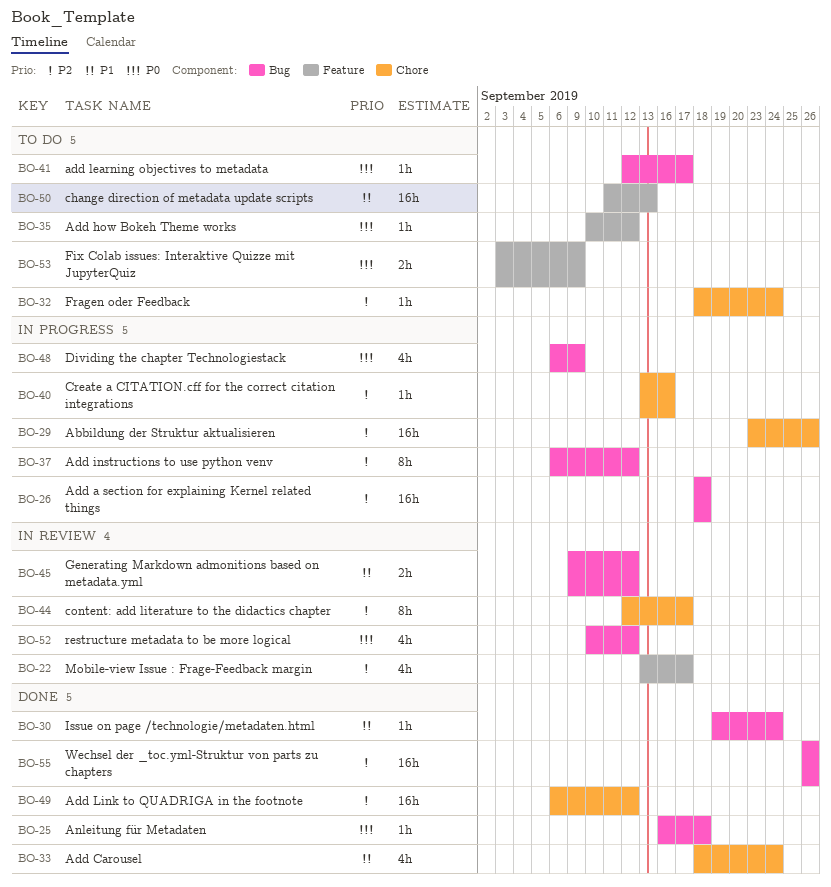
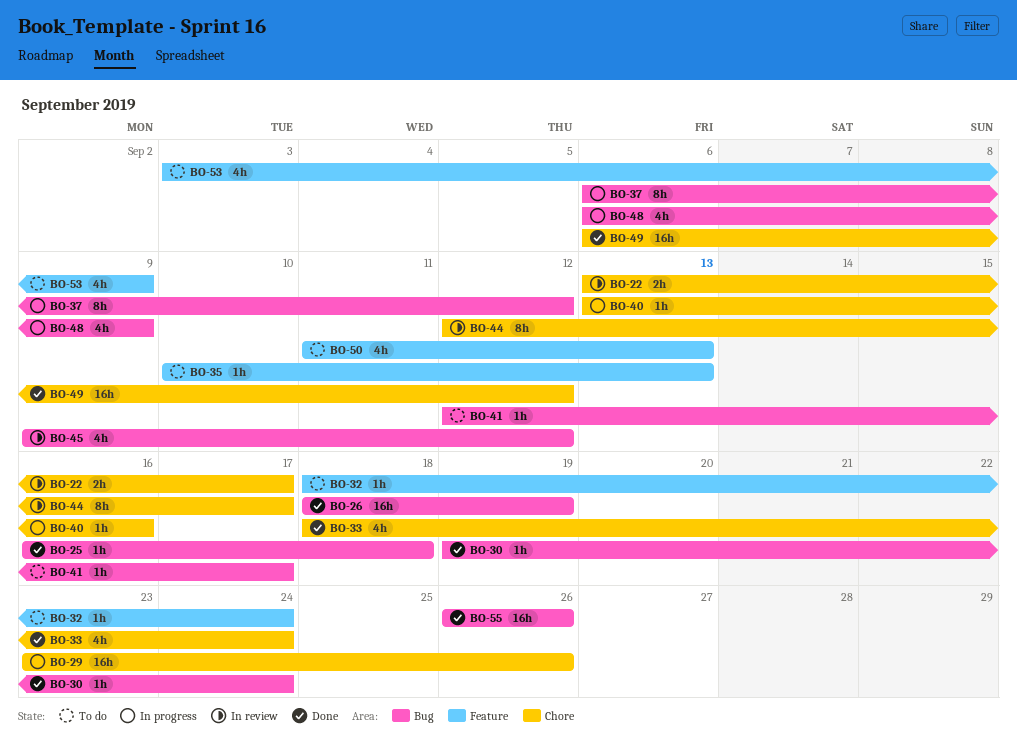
BO-22, label: Feature -> Chore
BO-22, estimate: 4h -> 2h
BO-26, status: In progress -> Done
BO-26, due: Sep 18 -> Sep 19
BO-32, label: Chore -> Feature
BO-35, due: Sep 12 -> Sep 13
BO-45, estimate: 2h -> 4h
BO-50, estimate: 16h -> 4h
BO-52: present -> none
BO-53, estimate: 2h -> 4h

